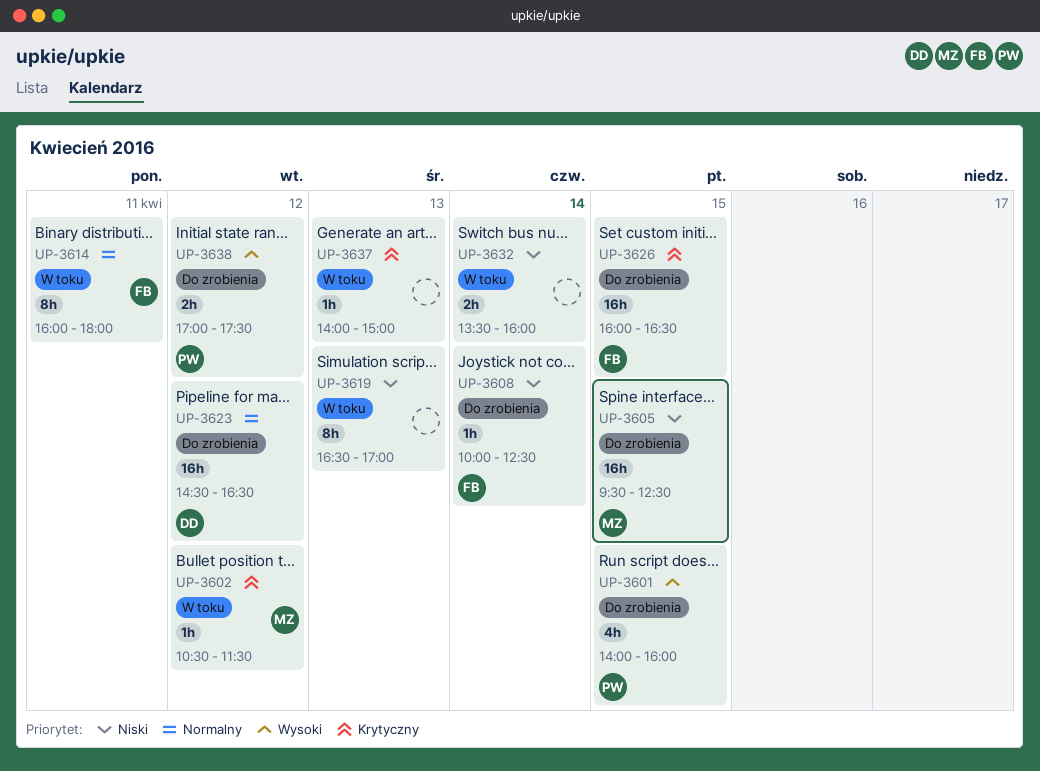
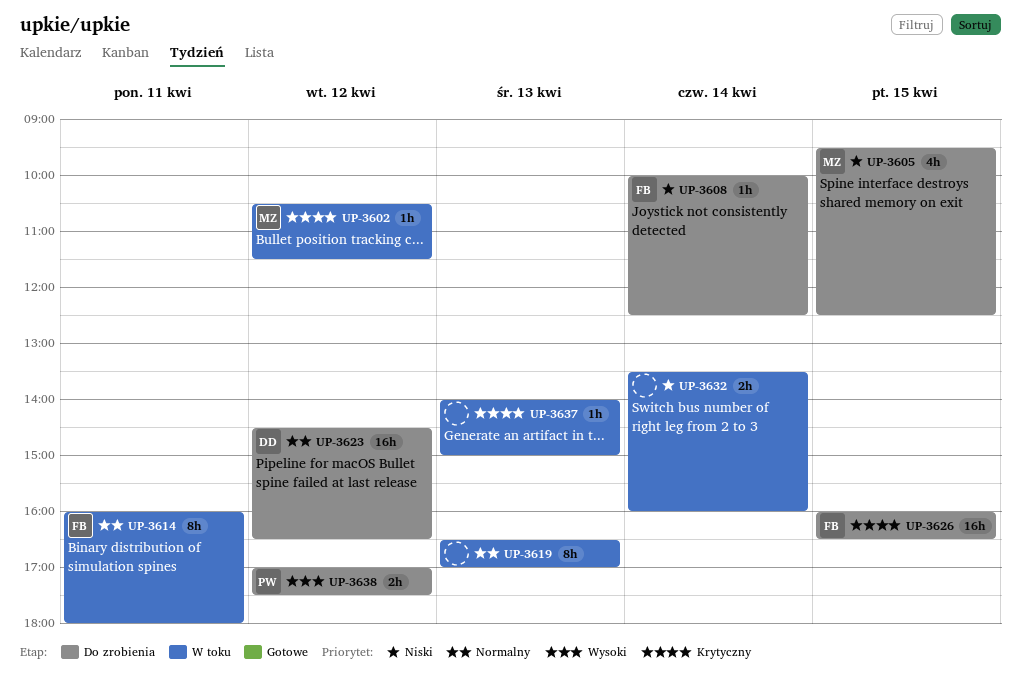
UP-3601: present -> none
UP-3605, estimate: 16h -> 4h
UP-3619, priority: Niski -> Normalny

